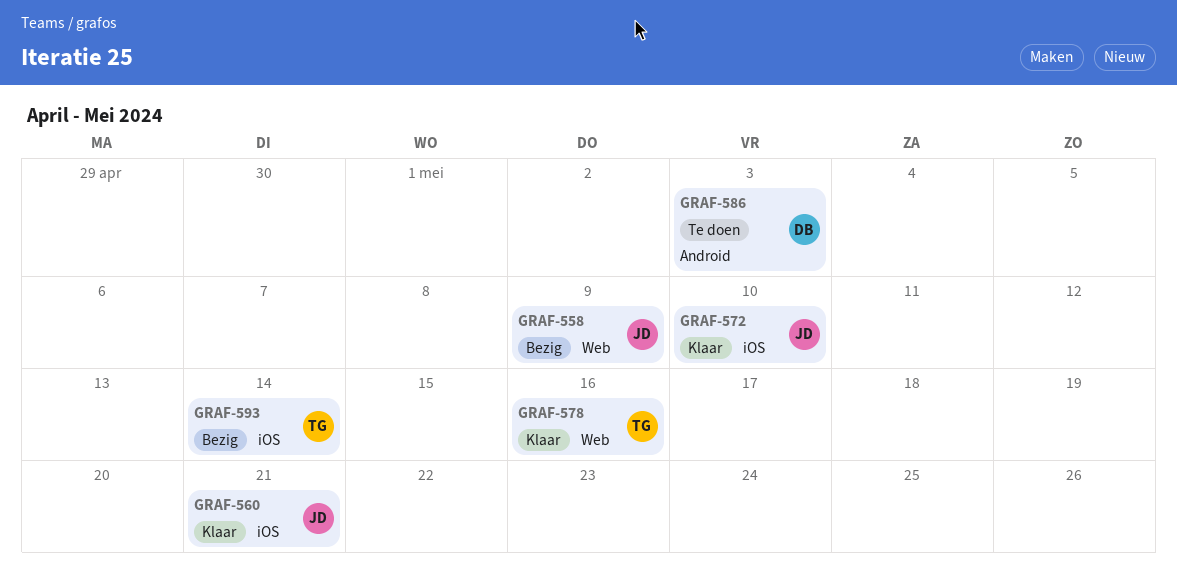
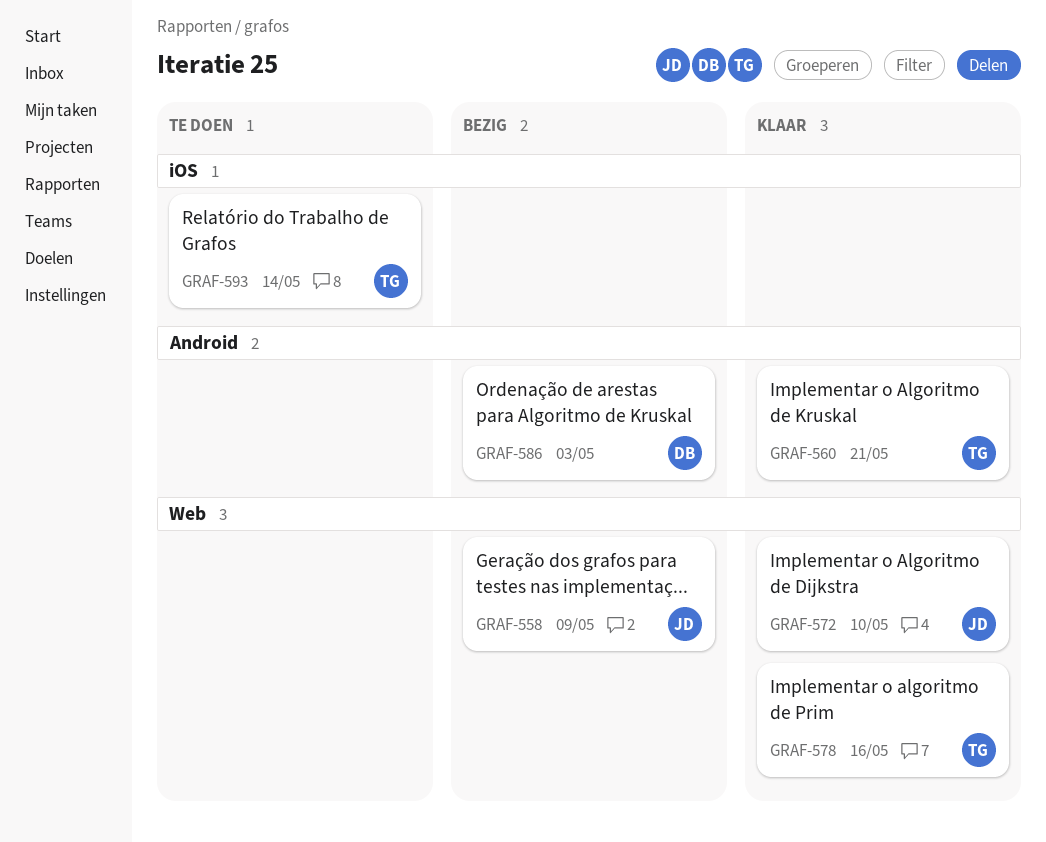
GRAF-560, owner: JD -> TG
GRAF-560, label: iOS -> Android
GRAF-572, label: iOS -> Web
GRAF-586, status: Te doen -> Bezig
GRAF-593, status: Bezig -> Te doen

